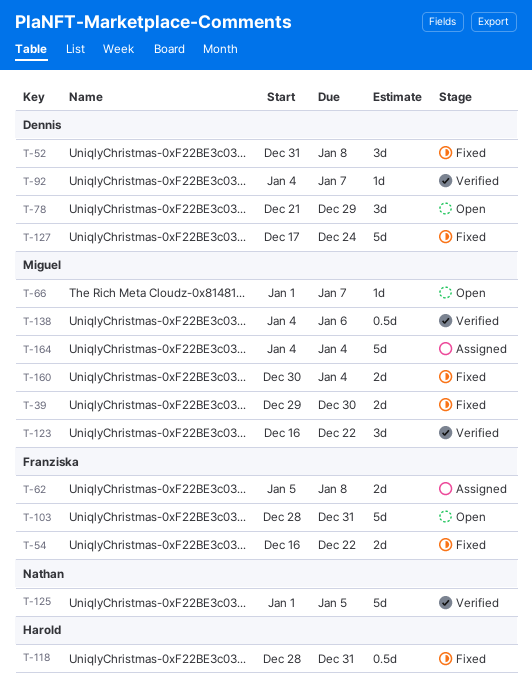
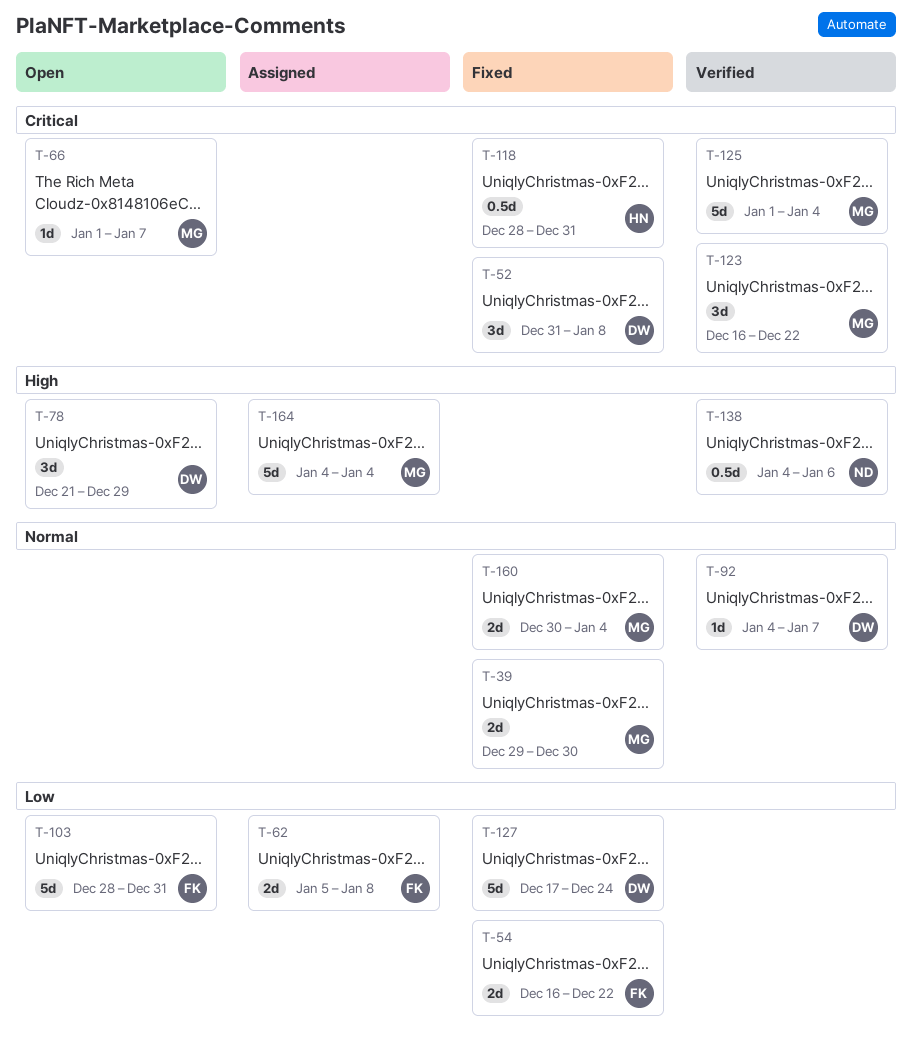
T-125, owner: Nathan -> Miguel
T-125, due: Jan 5 -> Jan 4
T-138, owner: Miguel -> Nathan

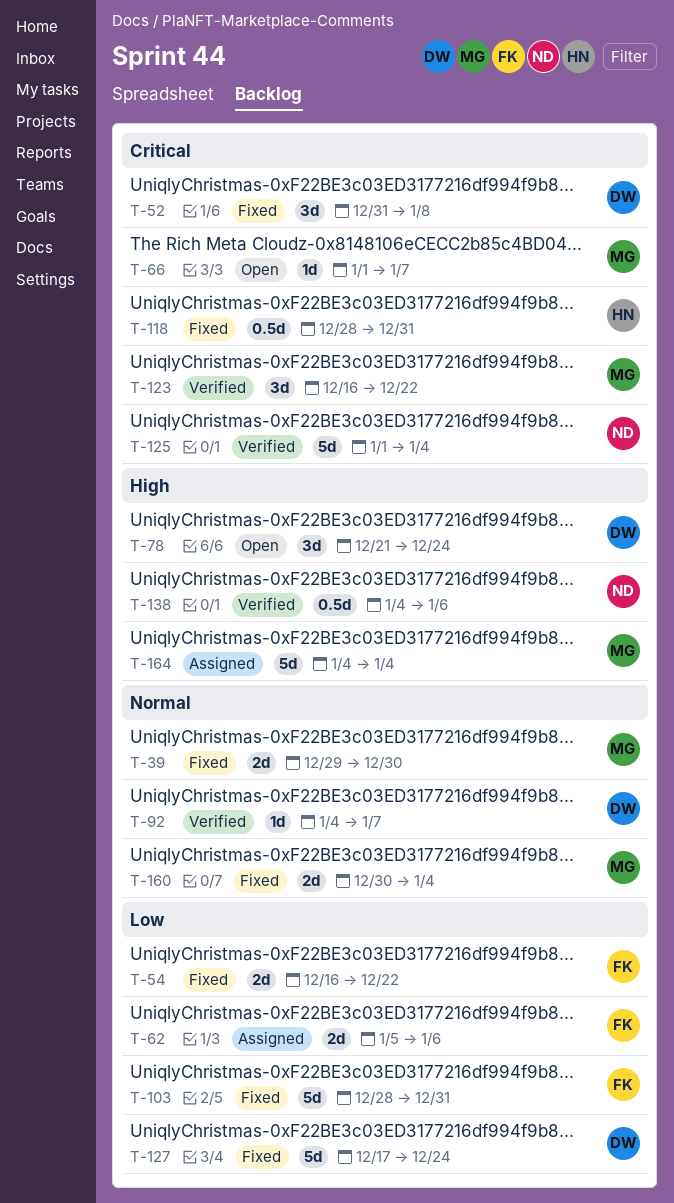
T-62, due: Jan 8 -> Jan 6
T-78, due: Dec 29 -> Dec 24
T-103, status: Open -> Fixed
T-125, owner: MG -> ND

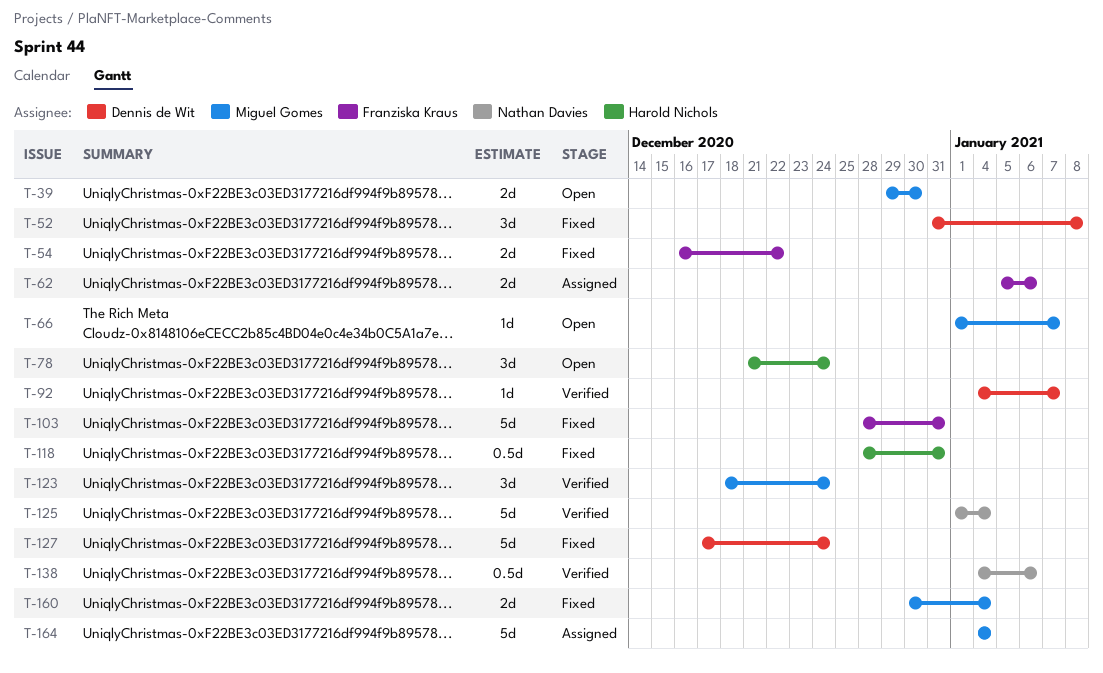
T-39, status: Fixed -> Open
T-78, owner: Dennis de Wit -> Harold Nichols
T-123, start: Dec 16 -> Dec 18
T-123, due: Dec 22 -> Dec 24

